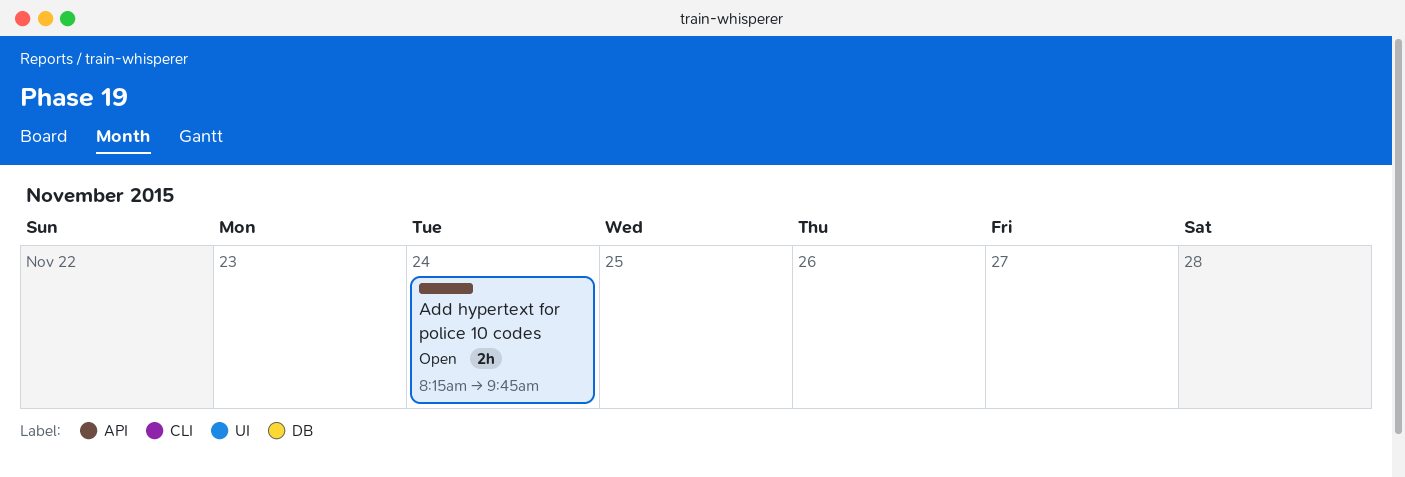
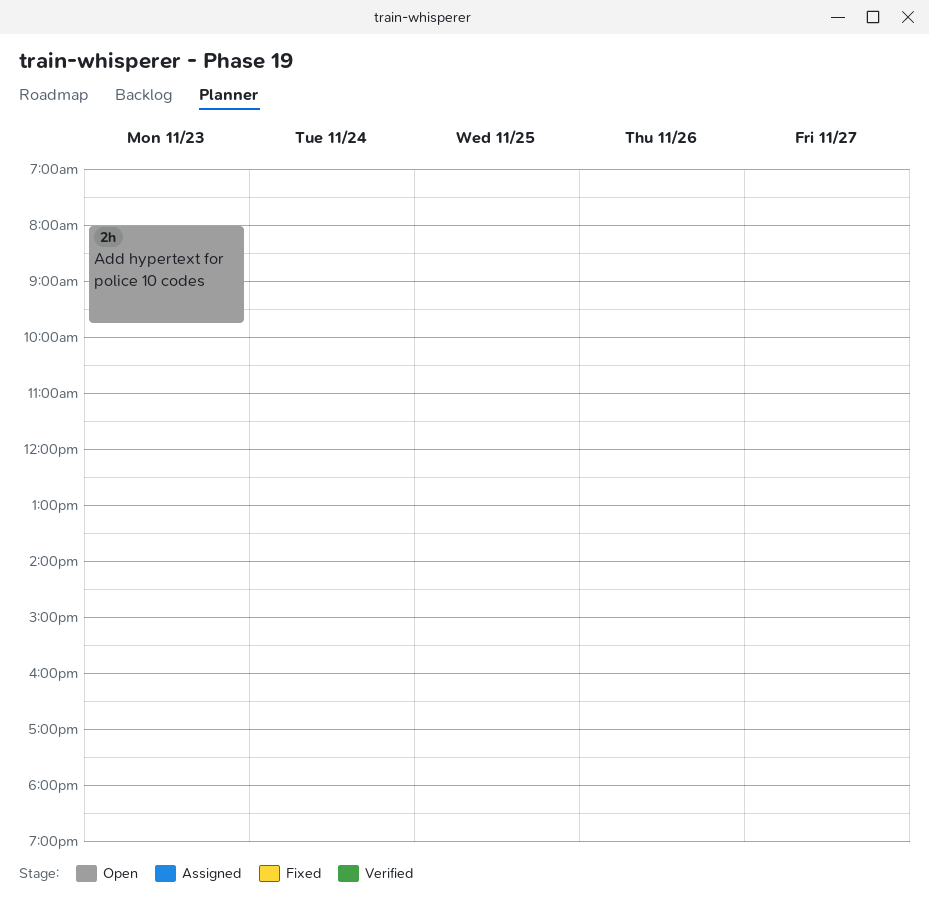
Add hypertext for police 10 codes, day: Nov 24 -> Nov 23
Add hypertext for police 10 codes, begins: 08:15 -> 08:00

